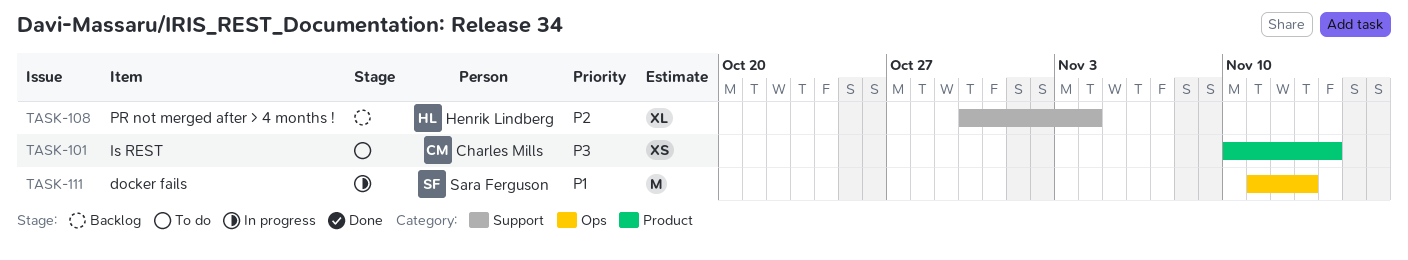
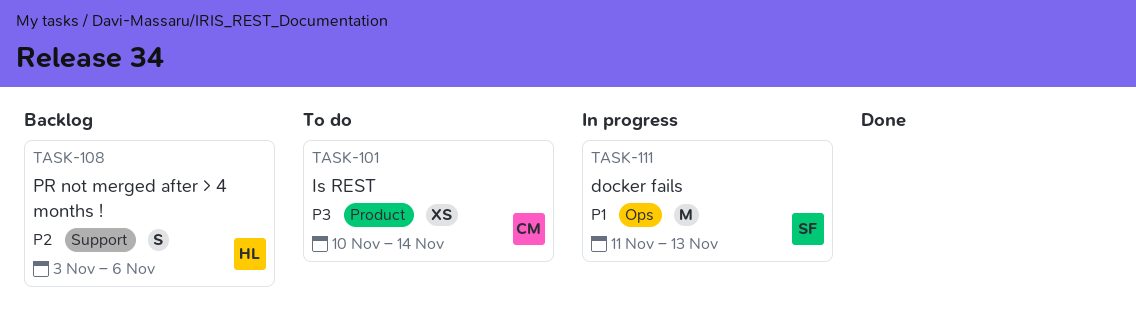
TASK-108, estimate: XL -> S
TASK-108, start: Oct 30 -> Nov 3
TASK-108, due: Nov 4 -> Nov 6

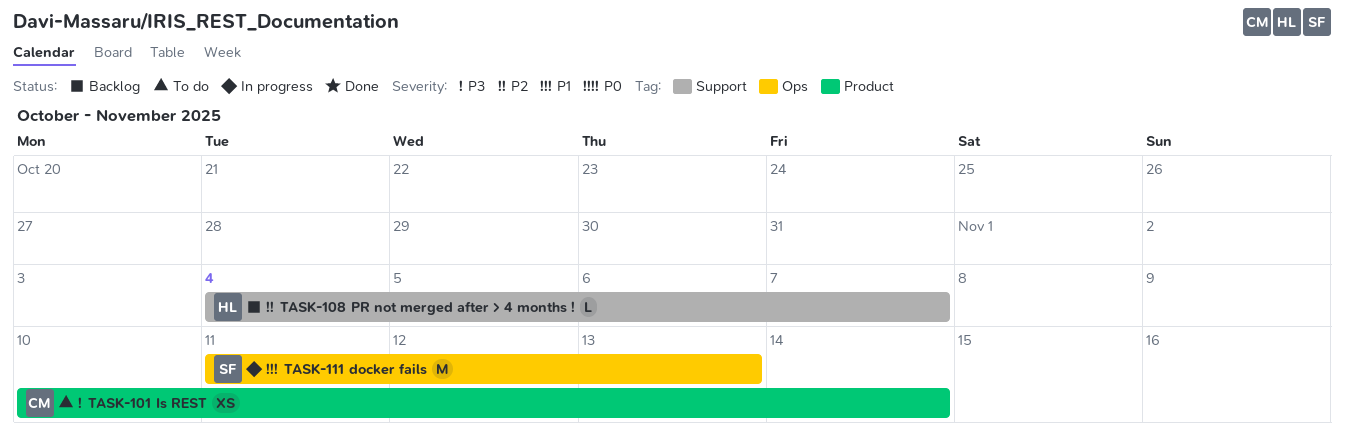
TASK-108, estimate: S -> L
TASK-108, start: Nov 3 -> Nov 4
TASK-108, due: Nov 6 -> Nov 7

